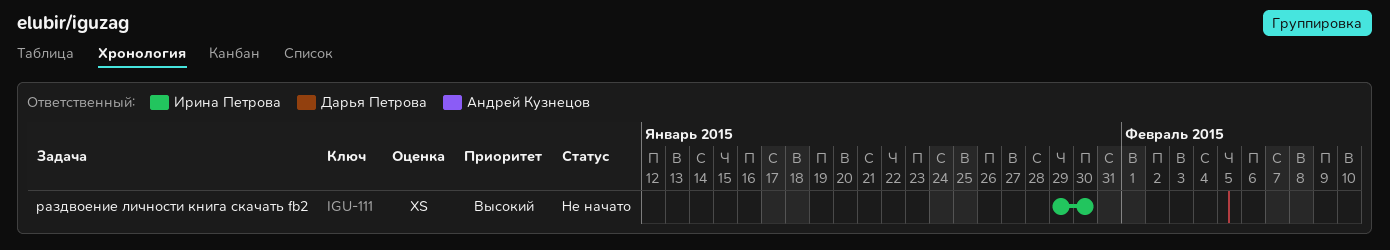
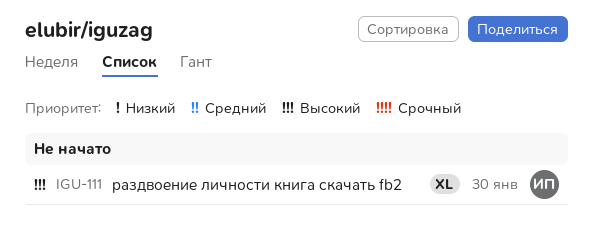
IGU-111, estimate: XS -> XL

